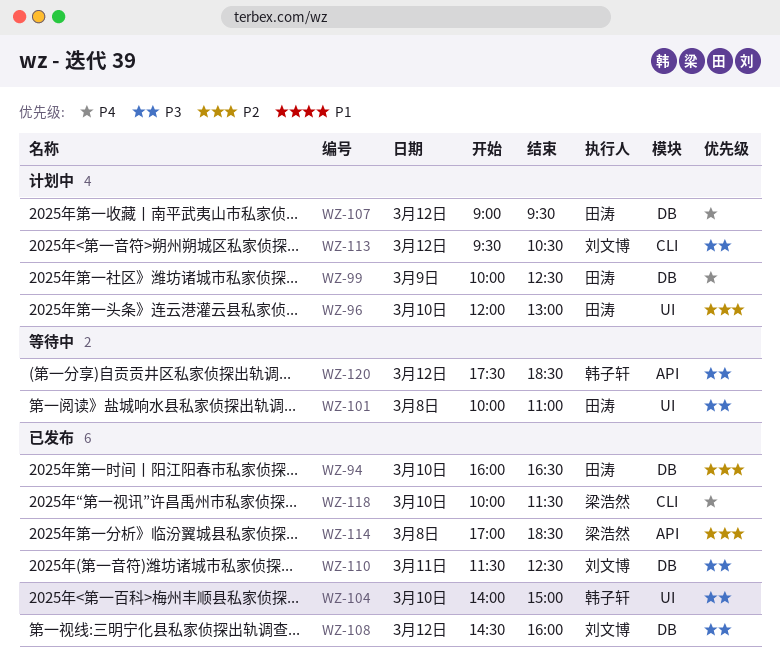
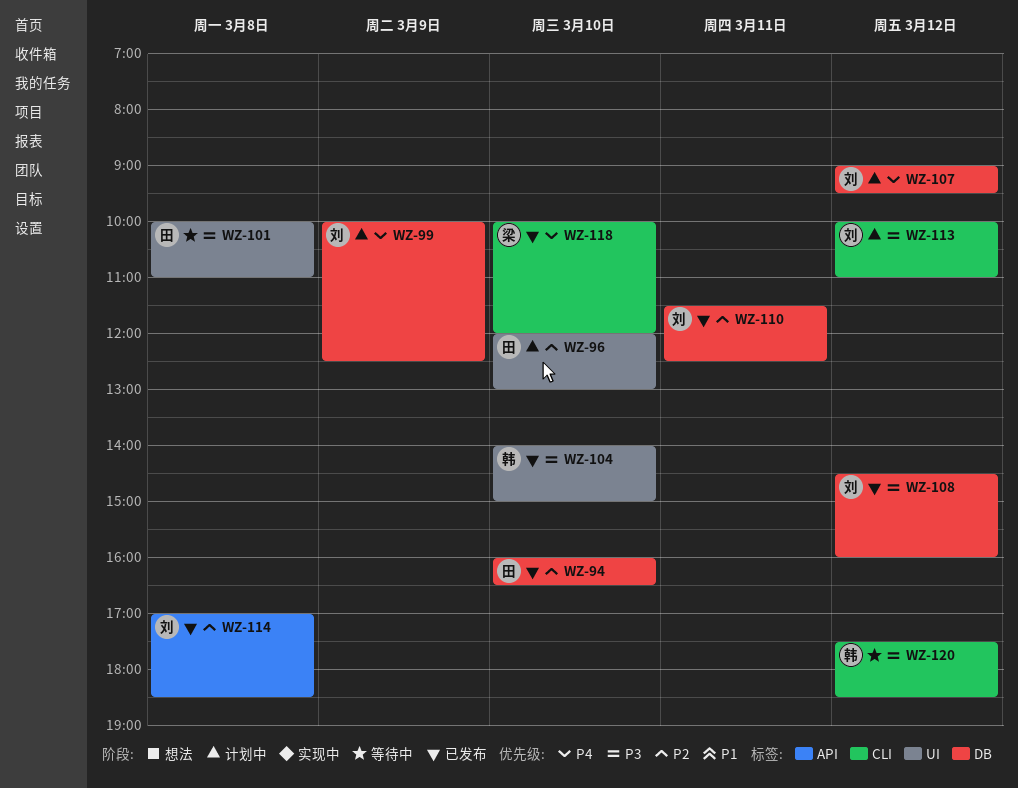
WZ-99, owner: 田涛 -> 刘文博
WZ-107, owner: 田涛 -> 刘文博
WZ-110, priority: P3 -> P2
WZ-113, begins: 09:30 -> 10:00
WZ-113, ends: 10:30 -> 11:00
WZ-114, owner: 梁浩然 -> 刘文博
WZ-118, ends: 11:30 -> 12:00
WZ-120, label: API -> CLI

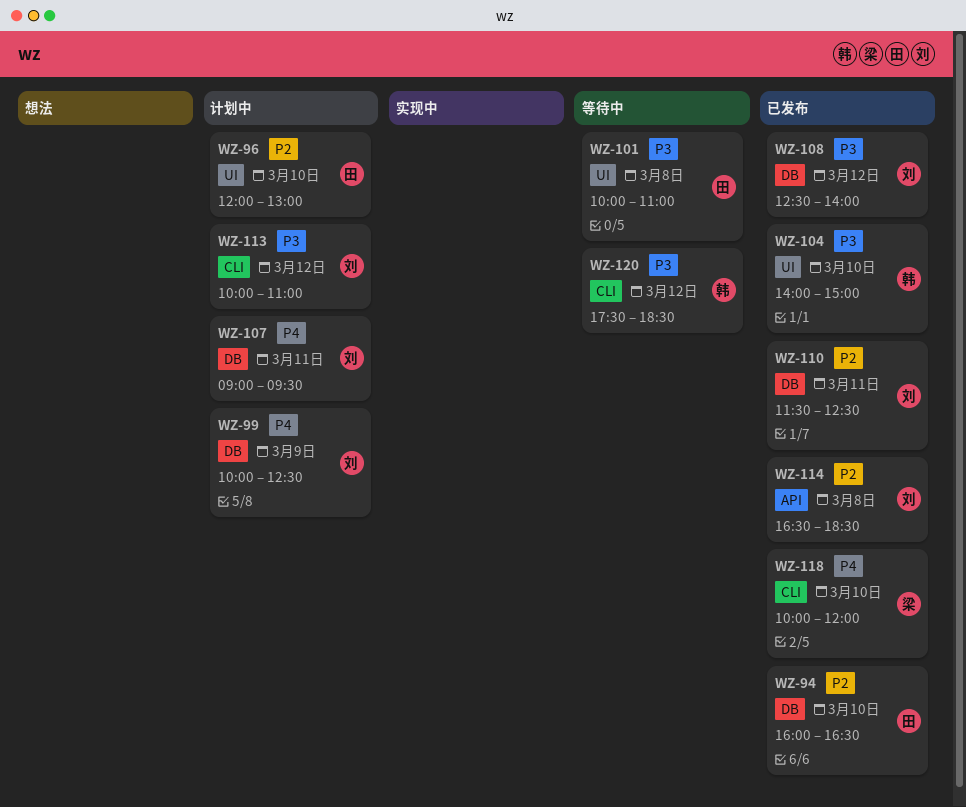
WZ-107, day: Mar 12 -> Mar 11
WZ-108, begins: 14:30 -> 12:30
WZ-108, ends: 16:00 -> 14:00
WZ-114, begins: 17:00 -> 16:30

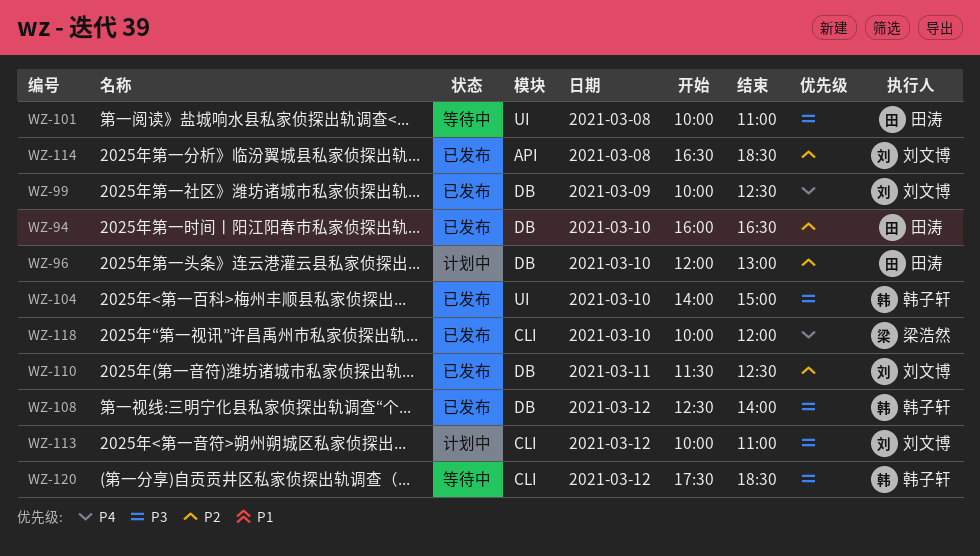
WZ-96, label: UI -> DB
WZ-99, status: 计划中 -> 已发布
WZ-107: present -> none
WZ-108, owner: 刘文博 -> 韩子轩

